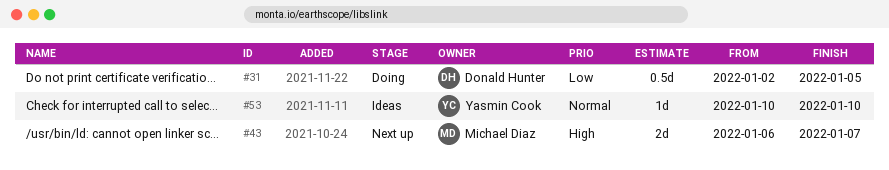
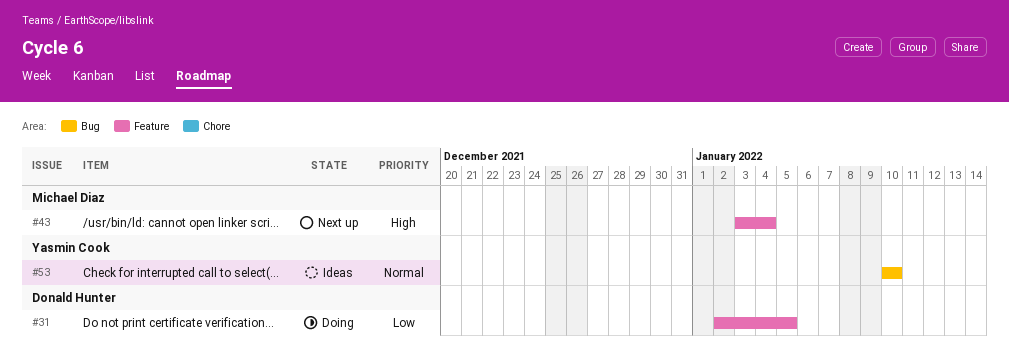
#43, start: Jan 6 -> Jan 3
#43, due: Jan 7 -> Jan 4

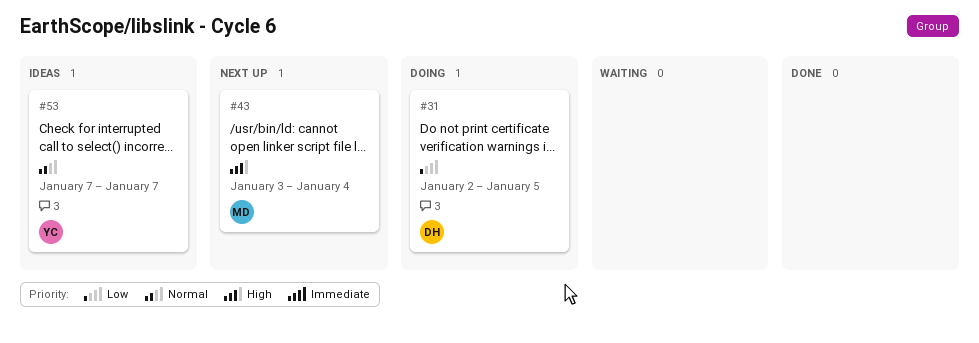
#53, start: Jan 10 -> Jan 7
#53, due: Jan 10 -> Jan 7

